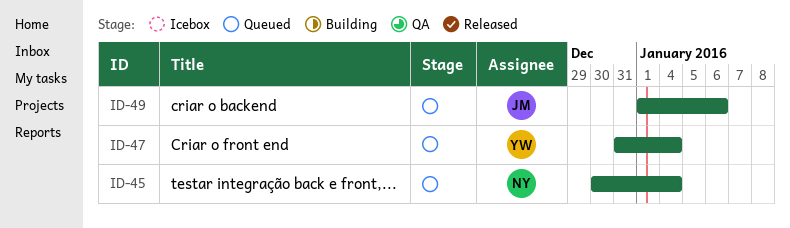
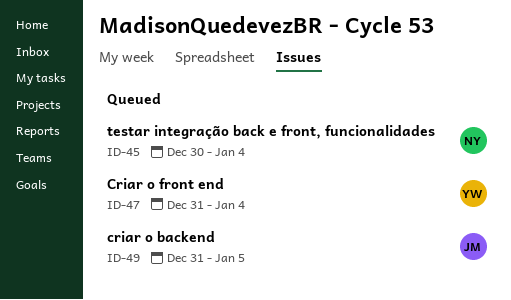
ID-49, start: Jan 1 -> Dec 31
ID-49, due: Jan 6 -> Jan 5

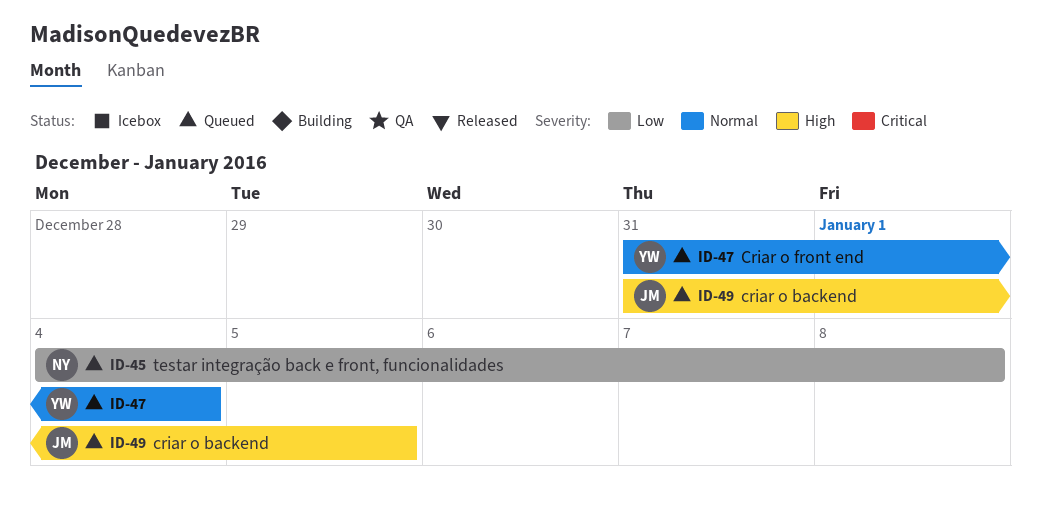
ID-45, start: Dec 30 -> Jan 4
ID-45, due: Jan 4 -> Jan 8

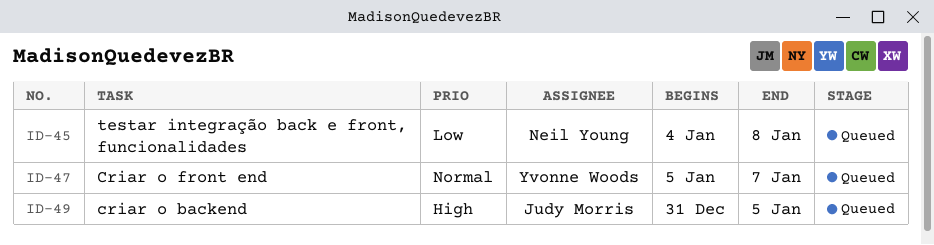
ID-47, start: Dec 31 -> Jan 5
ID-47, due: Jan 4 -> Jan 7

